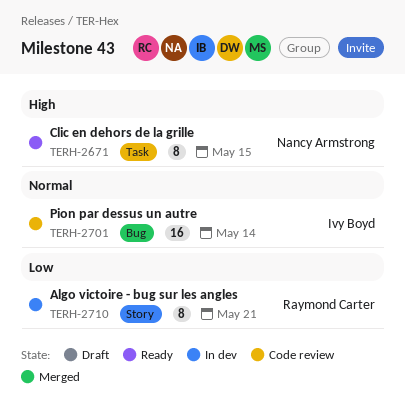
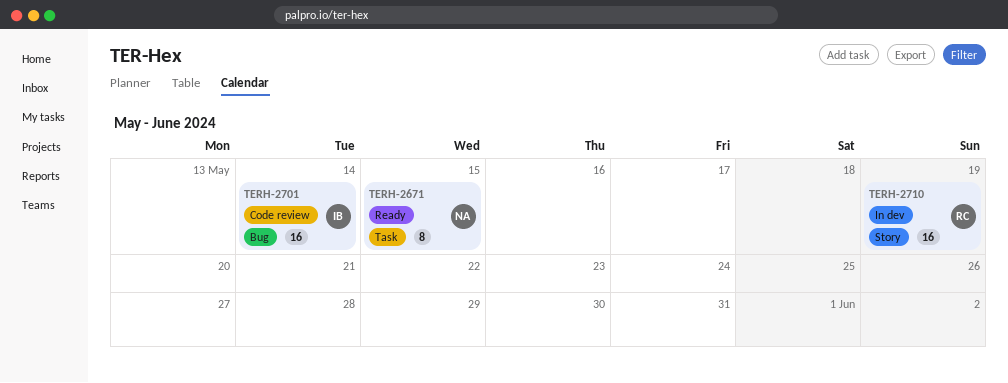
TERH-2710, estimate: 8 -> 16
TERH-2710, due: May 21 -> May 19

